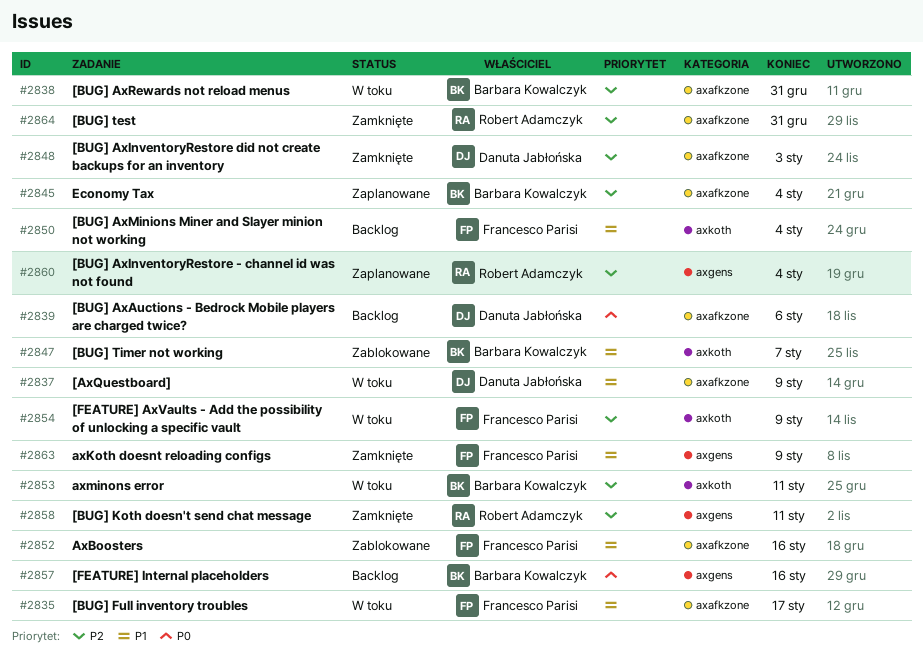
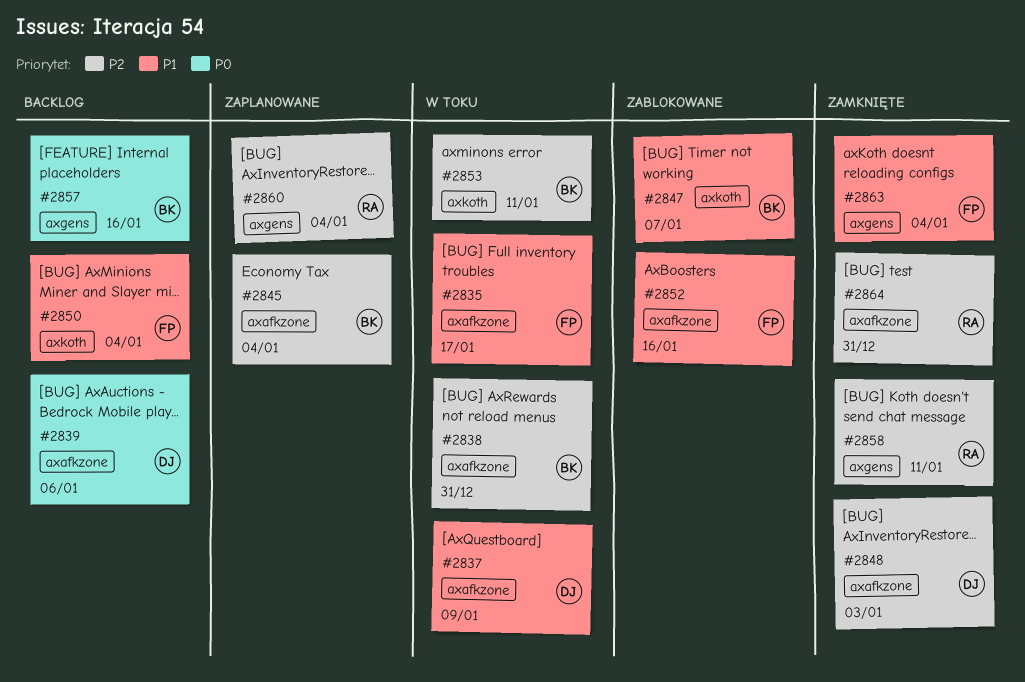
#2854: present -> none
#2863, due: Jan 9 -> Jan 4

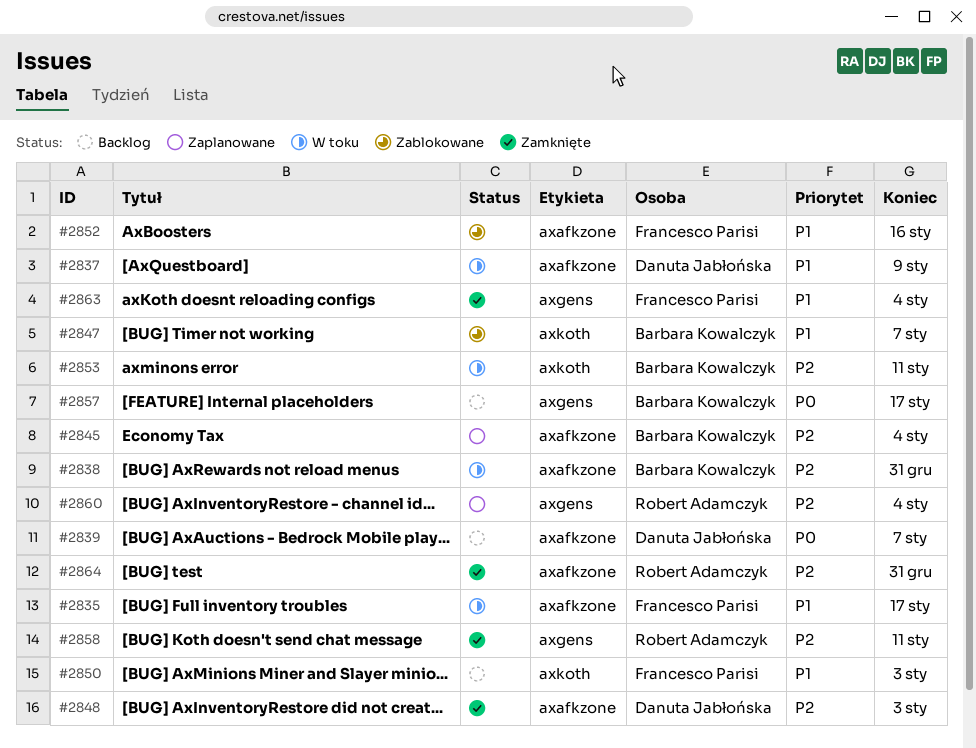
#2839, due: Jan 6 -> Jan 7
#2850, due: Jan 4 -> Jan 3
#2857, due: Jan 16 -> Jan 17

